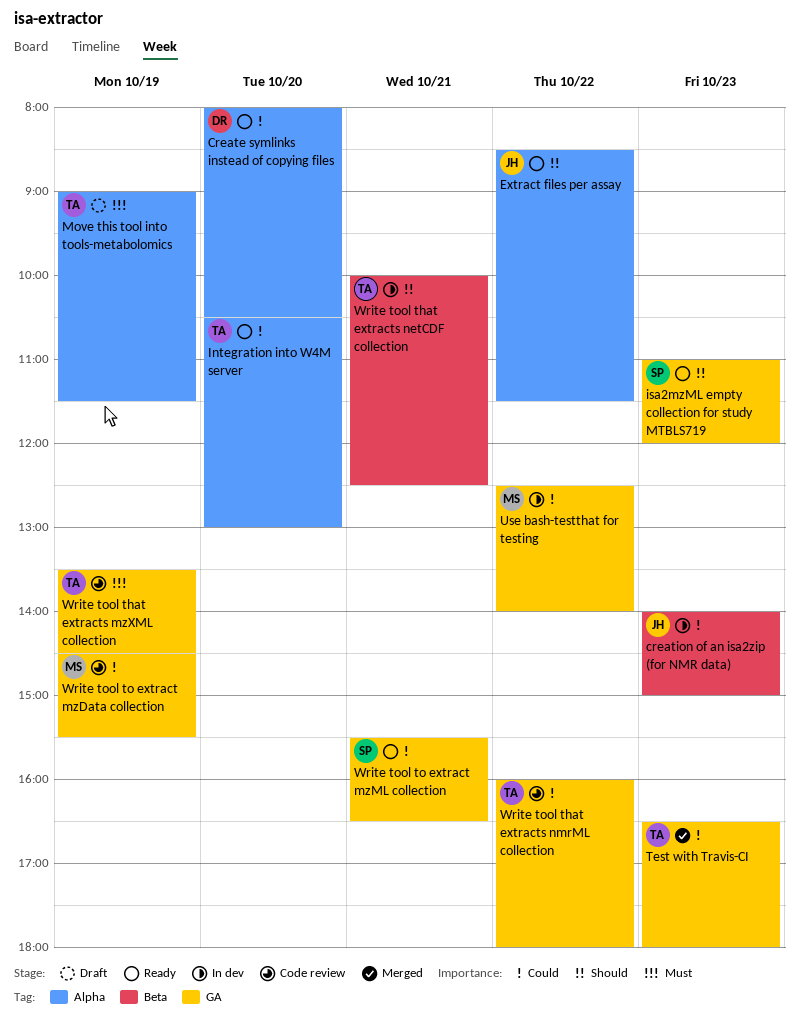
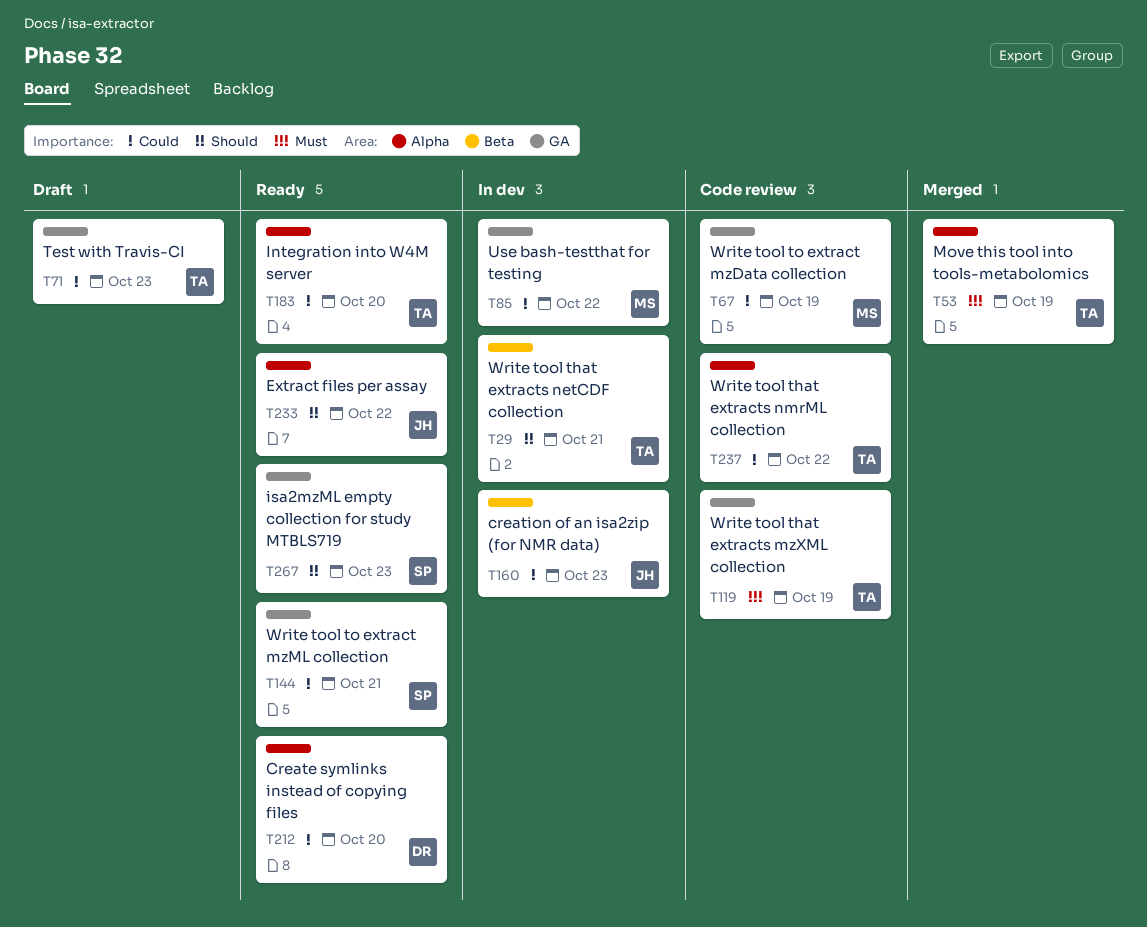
Move this tool into tools-metabolomics, status: Draft -> Merged
Test with Travis-CI, status: Merged -> Draft
Write tool that extracts nmrML collection, label: GA -> Alpha

